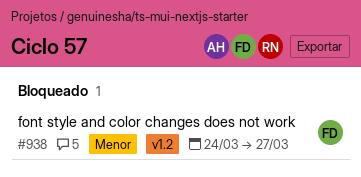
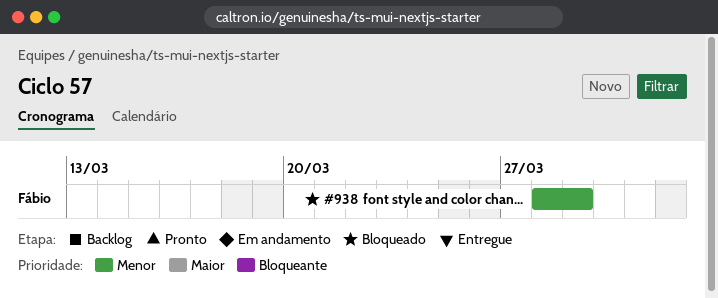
#938, start: Mar 24 -> Mar 28
#938, due: Mar 27 -> Mar 29

